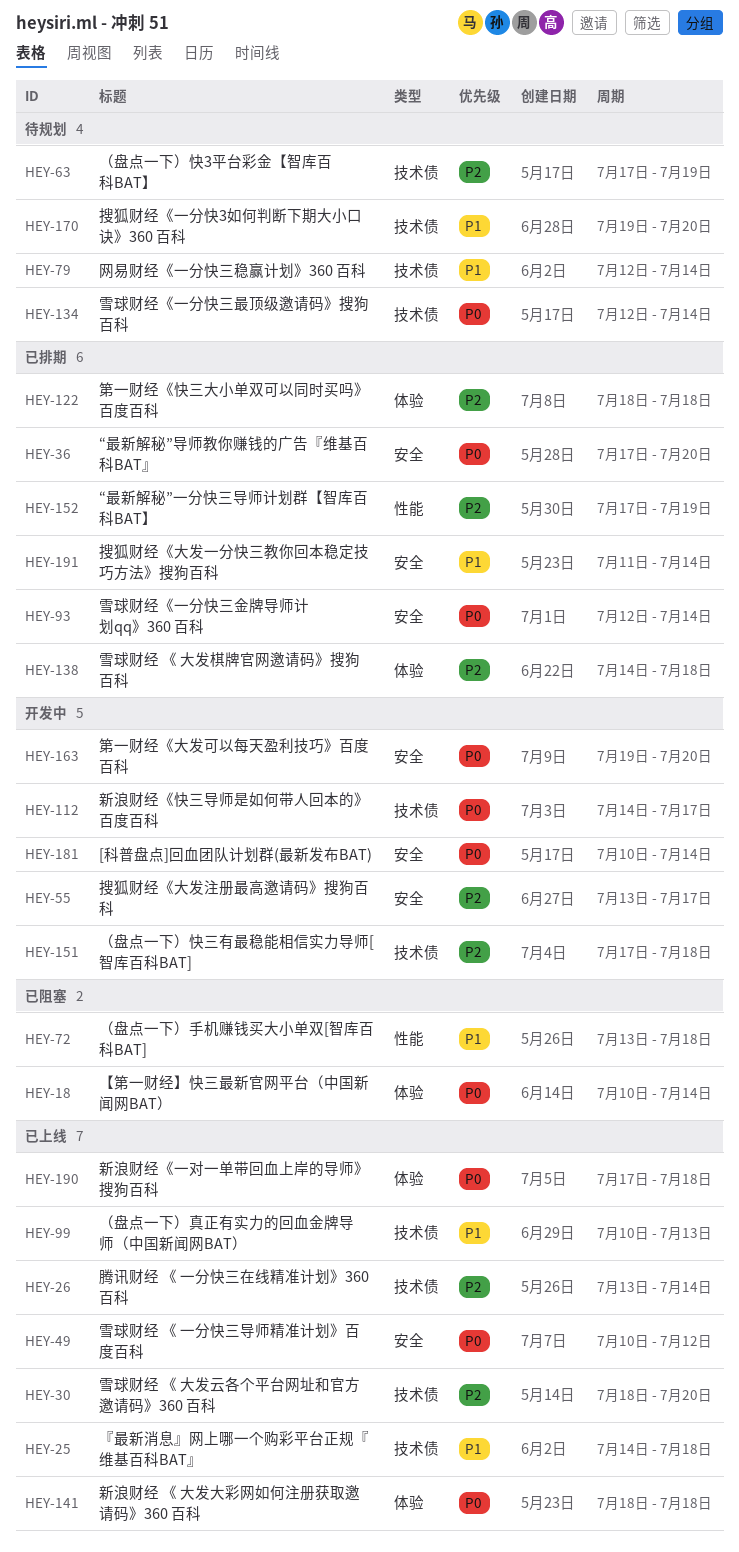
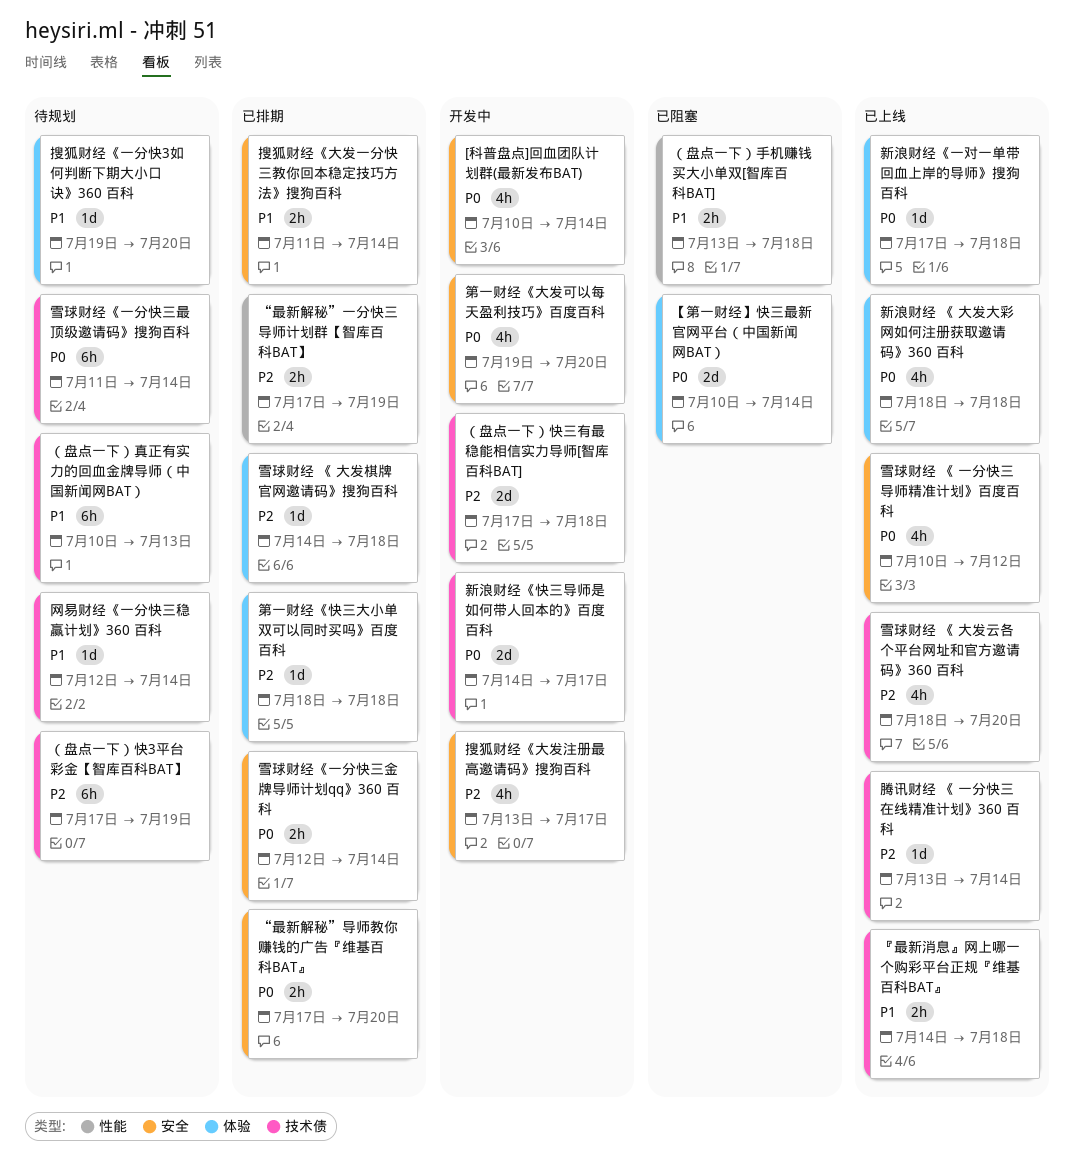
搜狐财经《一分快3如何判断下期大小口诀》360 百科, label: 技术债 -> 体验
雪球财经《一分快三最顶级邀请码》搜狗百科, start: Jul 12 -> Jul 11
（盘点一下）真正有实力的回血金牌导师（中国新闻网BAT）, status: 已上线 -> 待规划

